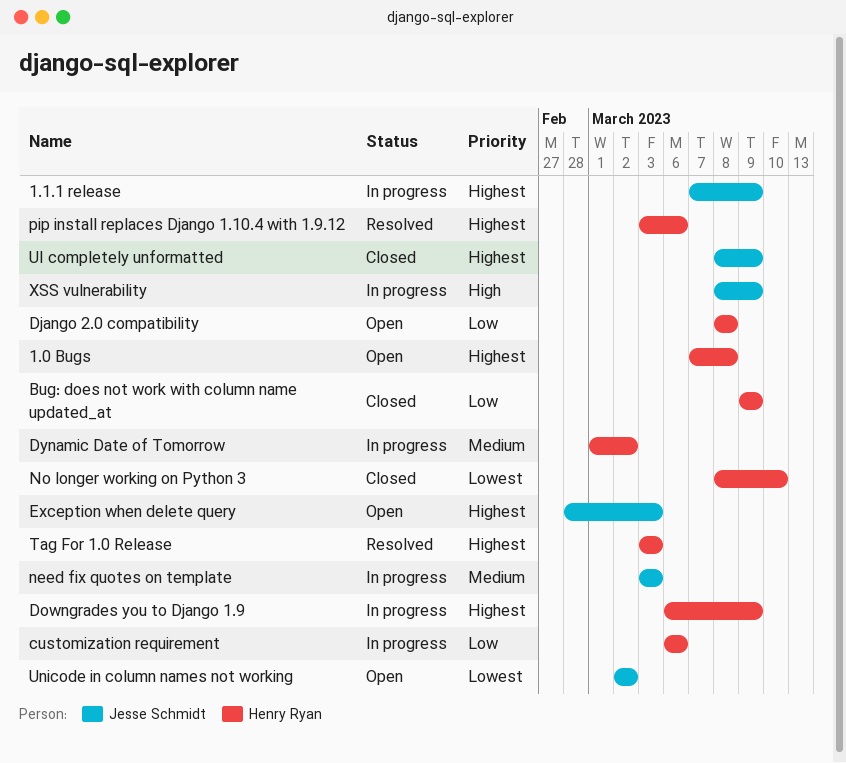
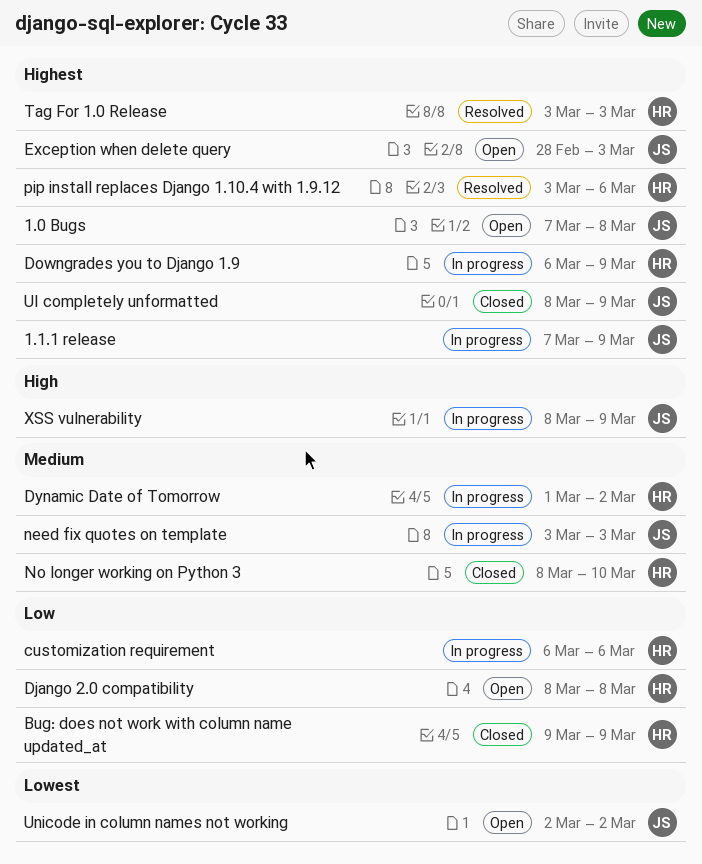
1.0 Bugs, owner: Henry Ryan -> Jesse Schmidt
No longer working on Python 3, priority: Lowest -> Medium

